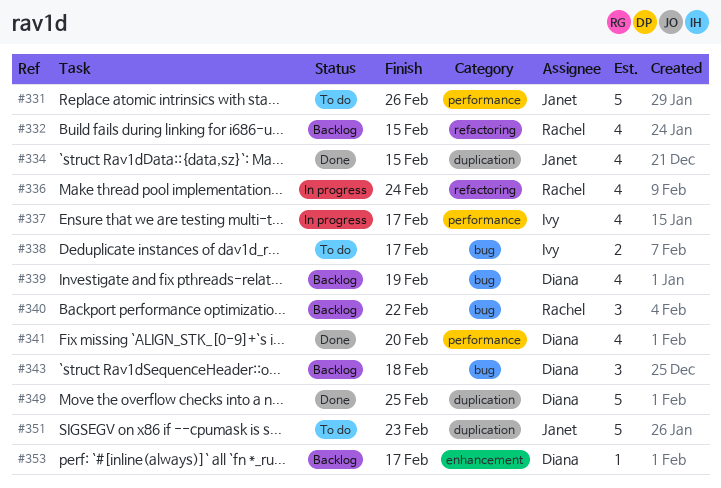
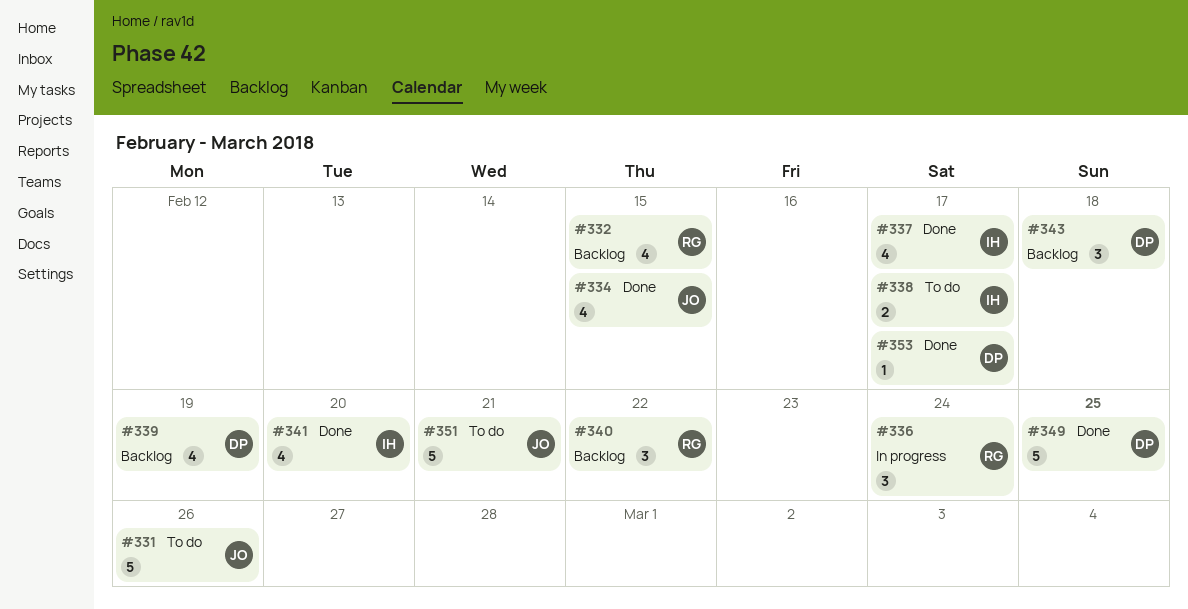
#336, estimate: 4 -> 3
#337, status: In progress -> Done
#341, owner: Diana -> Ivy
#351, due: Feb 23 -> Feb 21
#353, status: Backlog -> Done

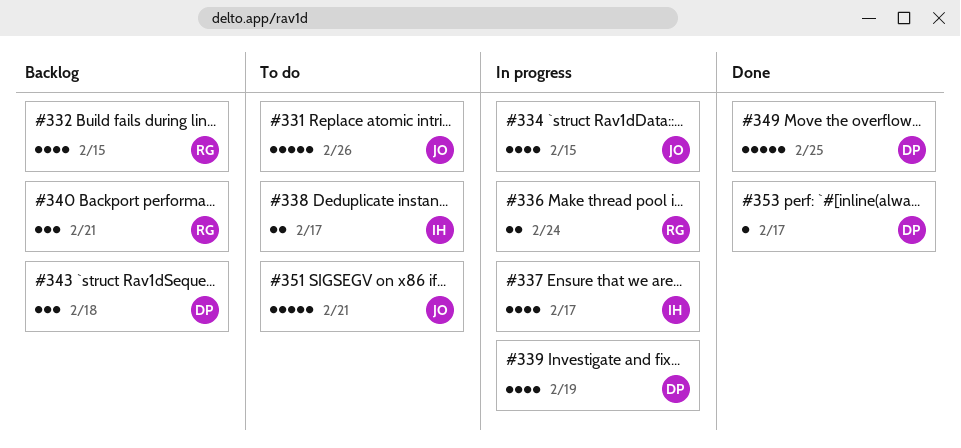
#334, status: Done -> In progress
#336, estimate: 3 -> 2
#337, status: Done -> In progress
#339, status: Backlog -> In progress
#340, due: Feb 22 -> Feb 21
#341: present -> none

